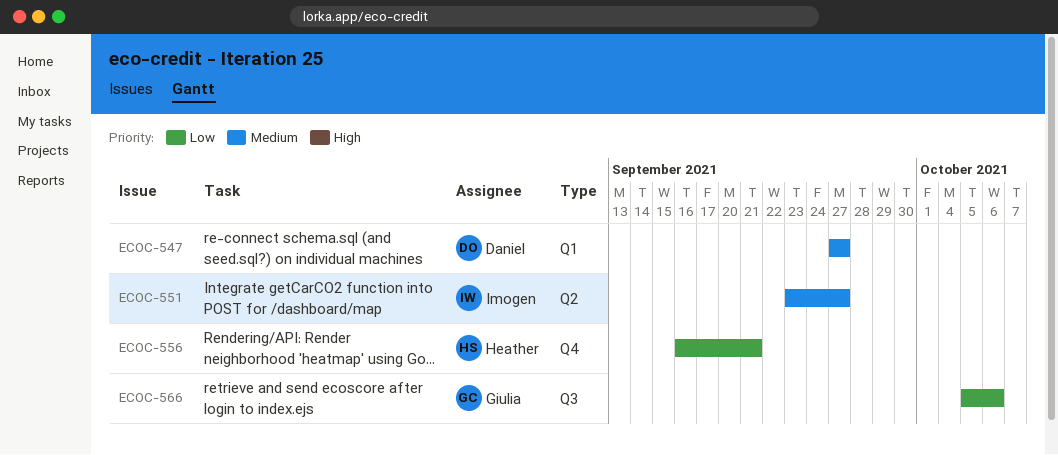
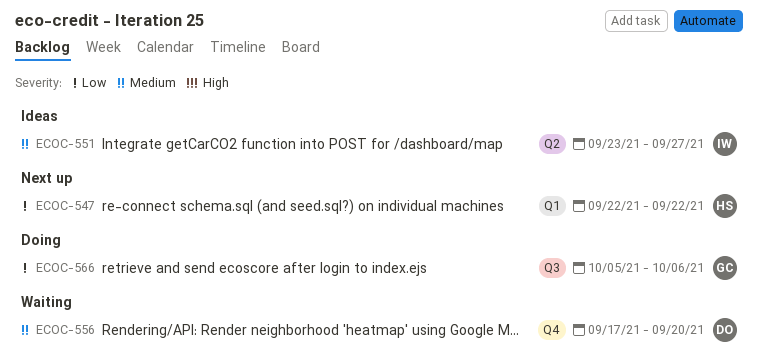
ECOC-547, owner: Daniel -> Heather
ECOC-547, priority: Medium -> Low
ECOC-547, start: Sep 27 -> Sep 22
ECOC-547, due: Sep 27 -> Sep 22
ECOC-556, owner: Heather -> Daniel
ECOC-556, priority: Low -> Medium
ECOC-556, start: Sep 16 -> Sep 17
ECOC-556, due: Sep 21 -> Sep 20

